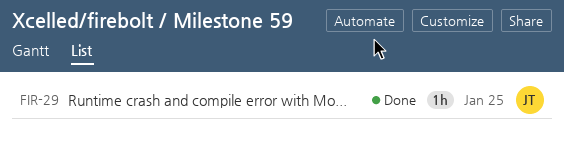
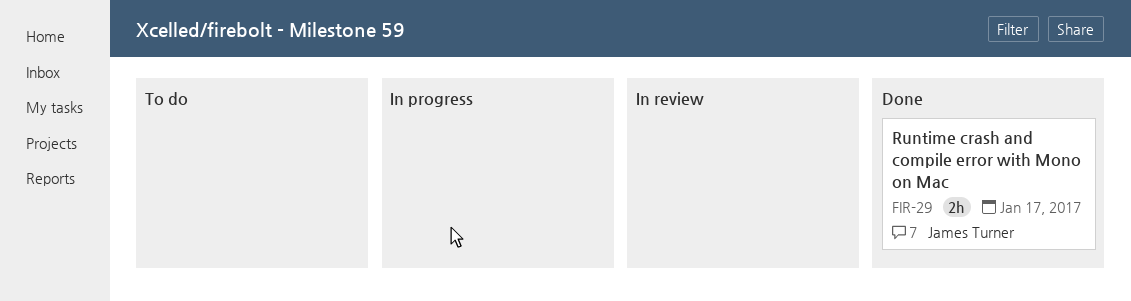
FIR-29, estimate: 1h -> 2h
FIR-29, due: Jan 25 -> Jan 17

